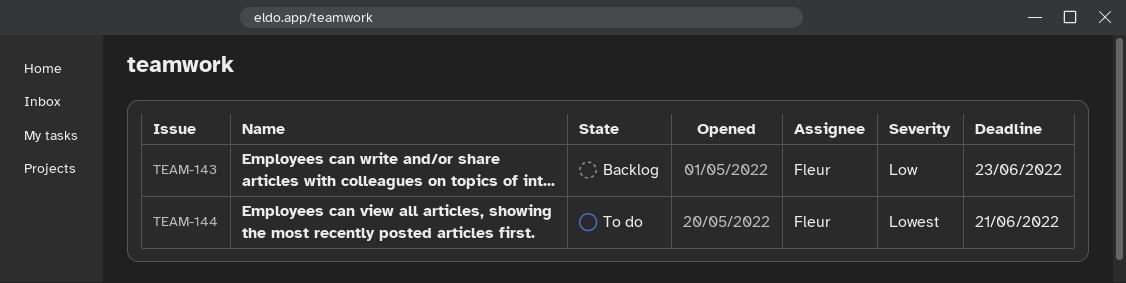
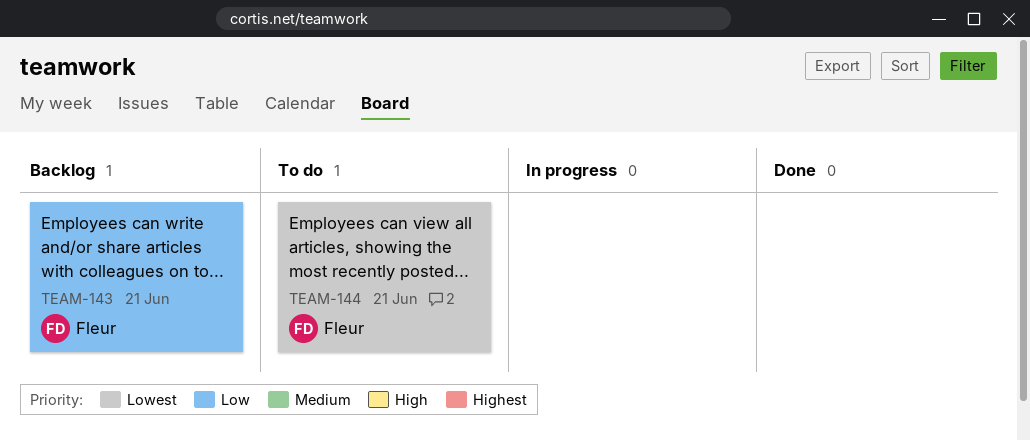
TEAM-143, due: Jun 23 -> Jun 21

